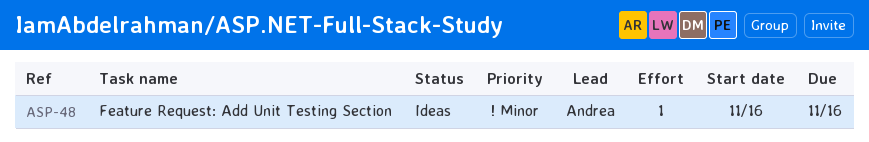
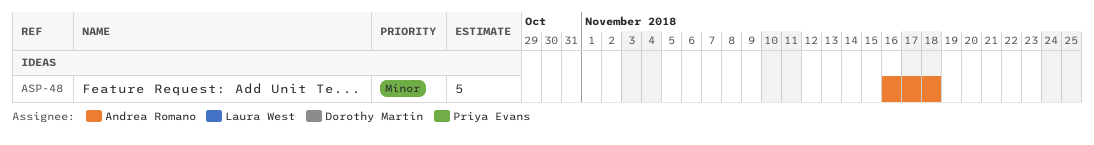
ASP-48, estimate: 1 -> 5
ASP-48, due: Nov 16 -> Nov 18

